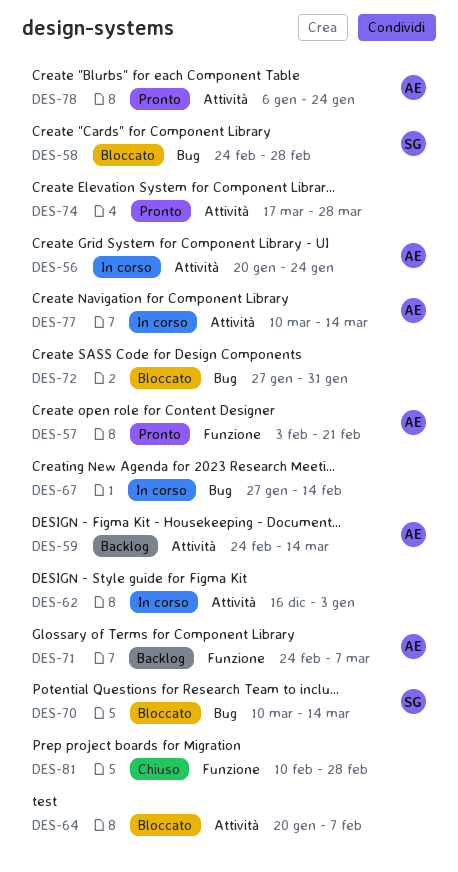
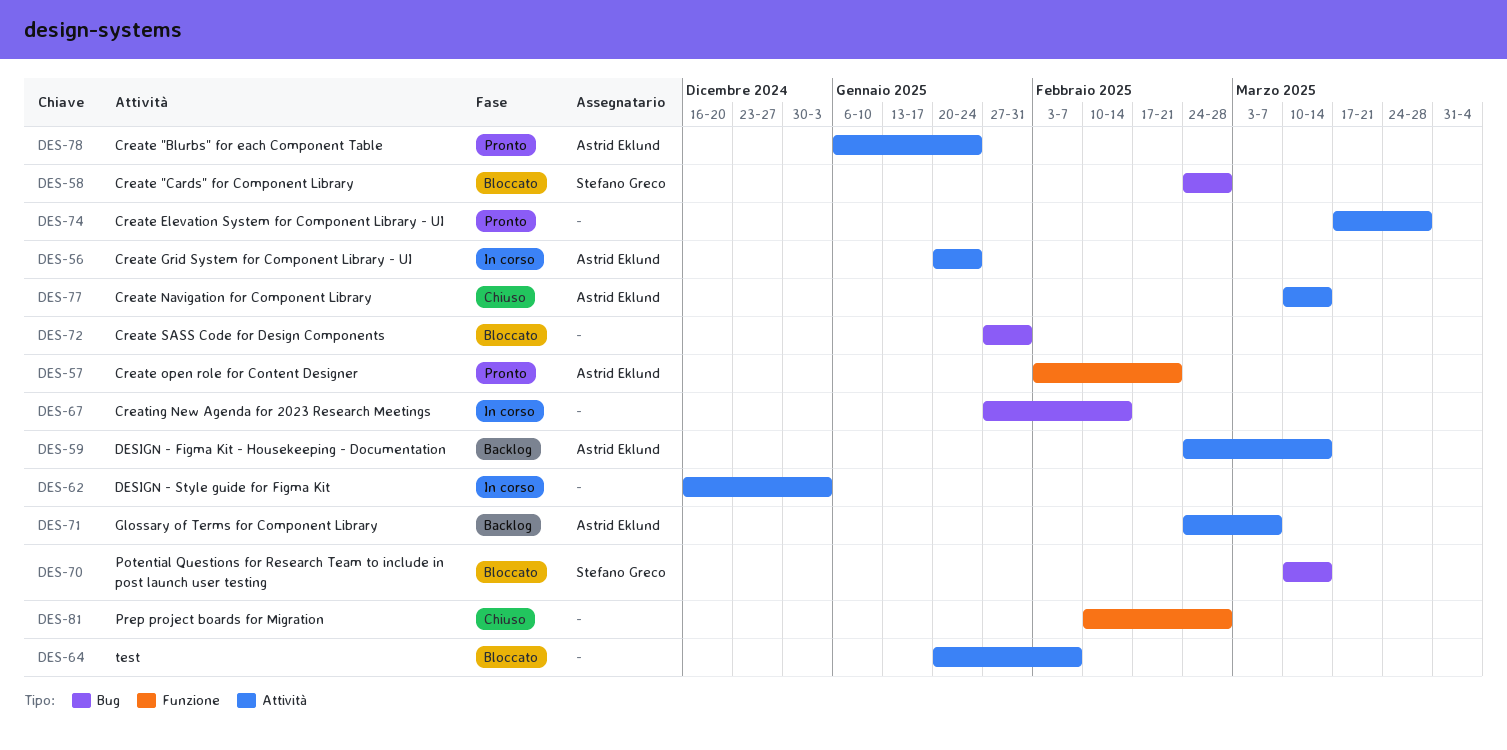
DES-71, label: Funzione -> Attività
DES-77, status: In corso -> Chiuso

